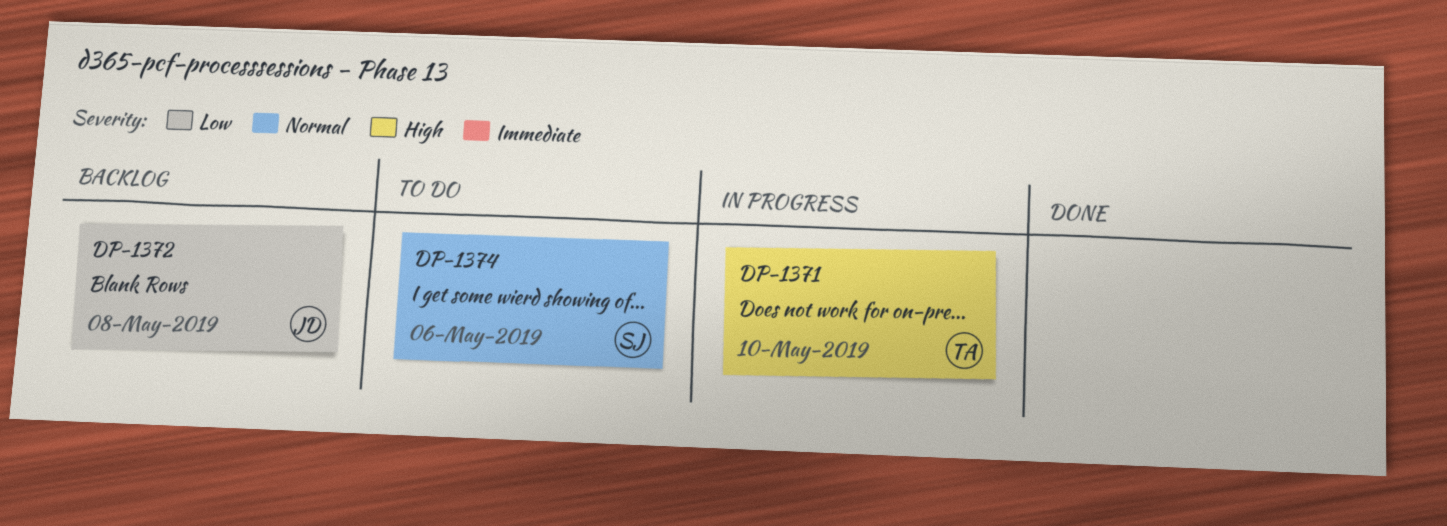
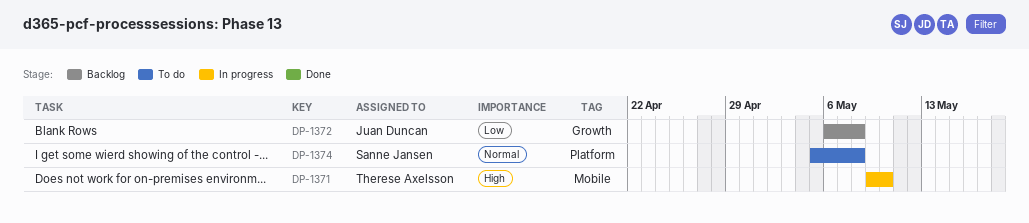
DP-1374, due: May 6 -> May 8

